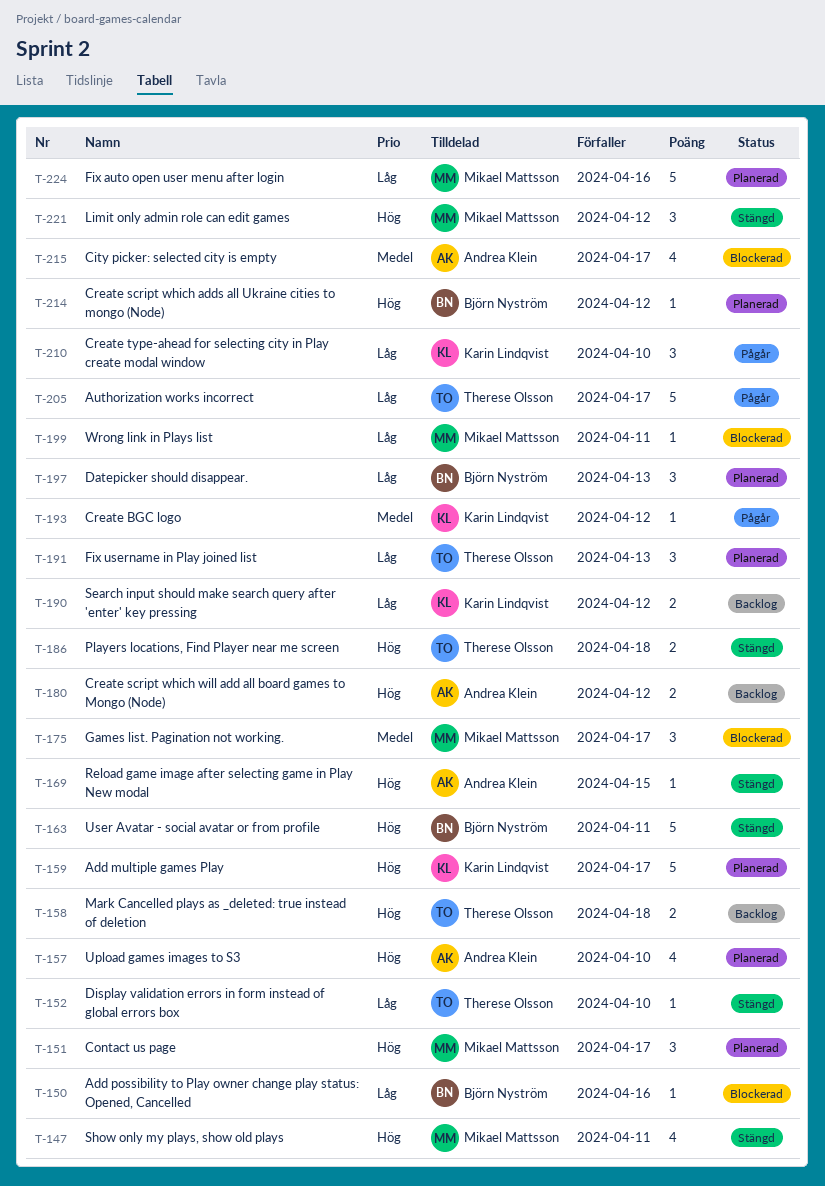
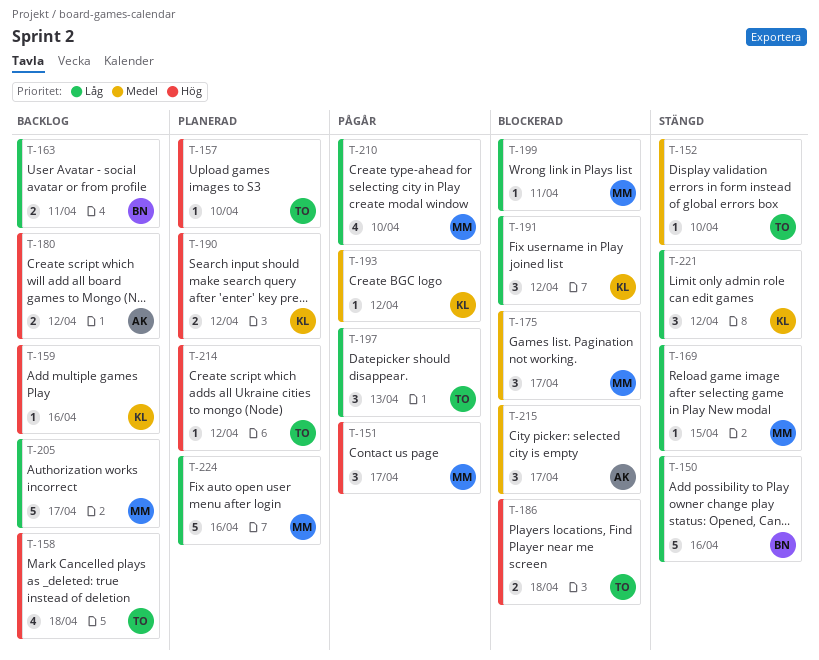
T-147: present -> none
T-150, status: Blockerad -> Stängd
T-150, estimate: 1 -> 5
T-151, status: Planerad -> Pågår
T-152, priority: Låg -> Medel
T-157, owner: Andrea Klein -> Therese Olsson
T-157, estimate: 4 -> 1
T-158, estimate: 2 -> 4
T-159, status: Planerad -> Backlog
T-159, estimate: 5 -> 1
T-159, due: Apr 17 -> Apr 16
T-163, status: Stängd -> Backlog
T-163, priority: Hög -> Låg
T-163, estimate: 5 -> 2
T-169, owner: Andrea Klein -> Mikael Mattsson
T-169, priority: Hög -> Låg
T-186, status: Stängd -> Blockerad
T-190, status: Backlog -> Planerad
T-190, priority: Låg -> Hög
T-191, status: Planerad -> Blockerad
T-191, owner: Therese Olsson -> Karin Lindqvist
T-191, due: Apr 13 -> Apr 12
T-197, status: Planerad -> Pågår
T-197, owner: Björn Nyström -> Therese Olsson
T-205, status: Pågår -> Backlog
T-205, owner: Therese Olsson -> Mikael Mattsson
T-210, owner: Karin Lindqvist -> Mikael Mattsson
T-210, estimate: 3 -> 4
T-214, owner: Björn Nyström -> Therese Olsson
T-215, estimate: 4 -> 3
T-221, owner: Mikael Mattsson -> Karin Lindqvist
T-221, priority: Hög -> Låg

